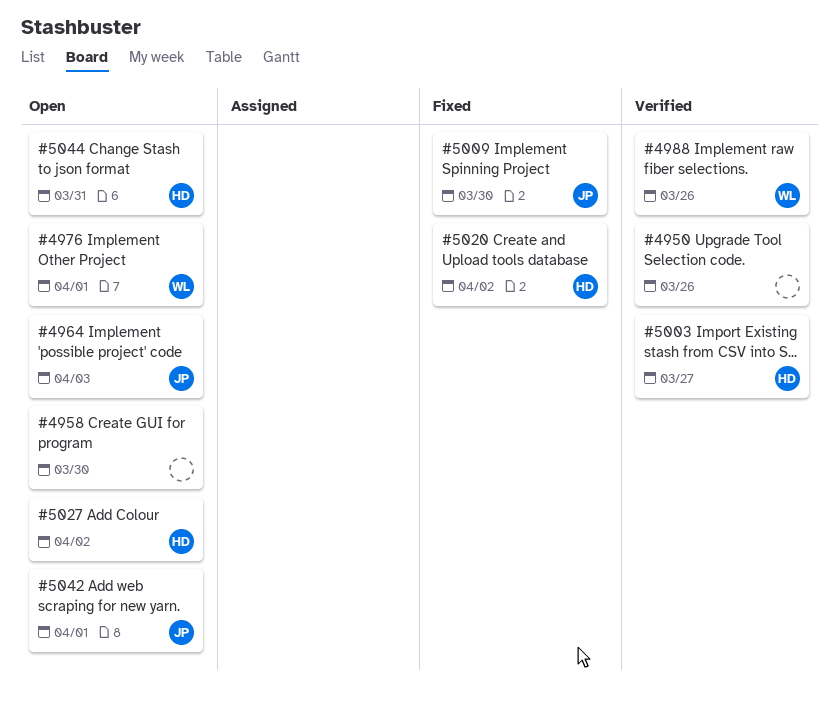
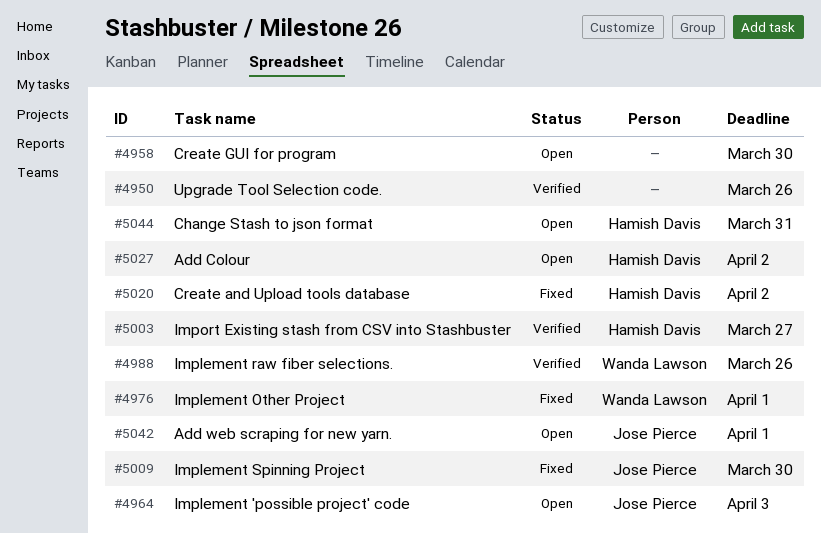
#4976, status: Open -> Fixed

